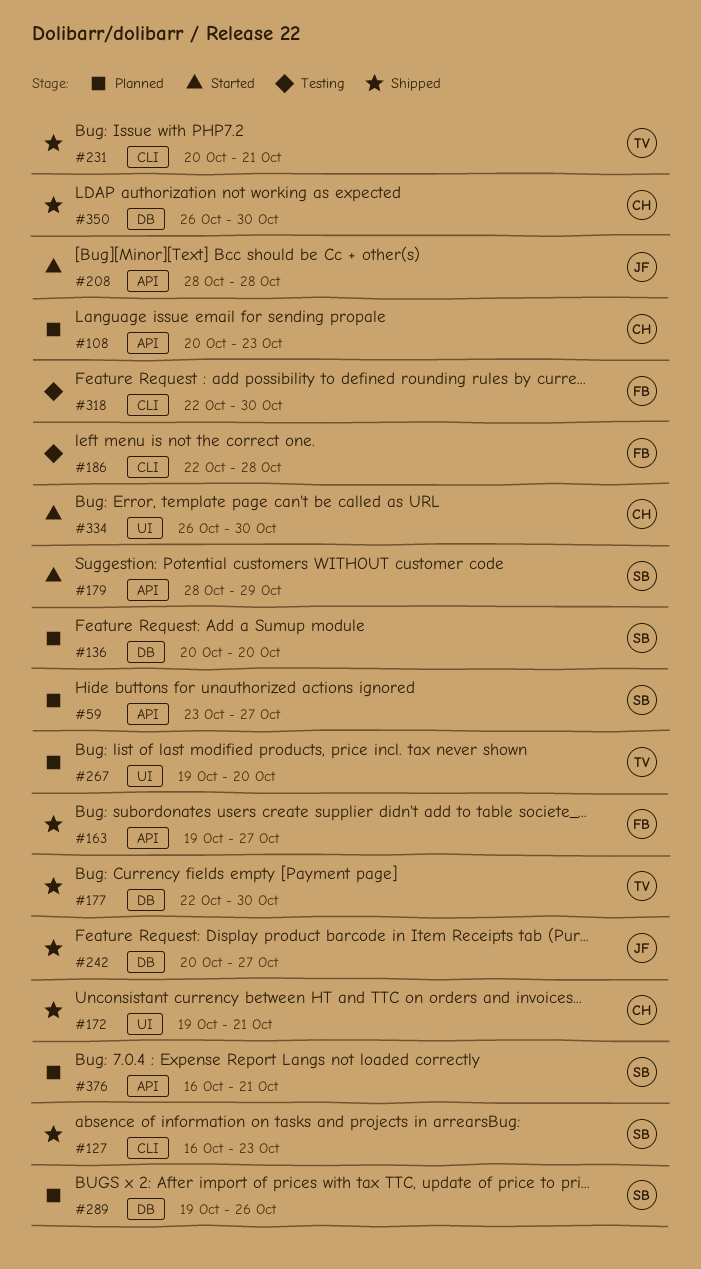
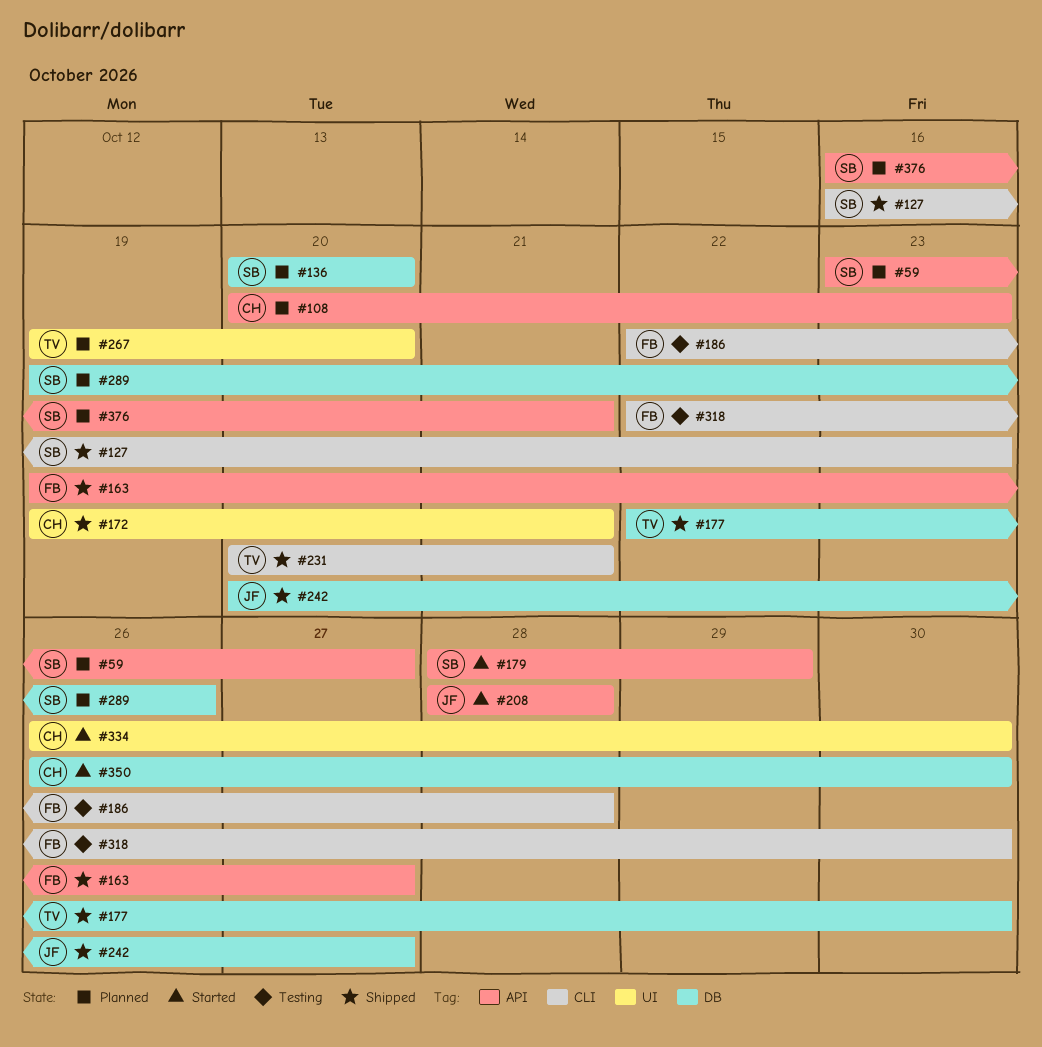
#350, status: Shipped -> Started

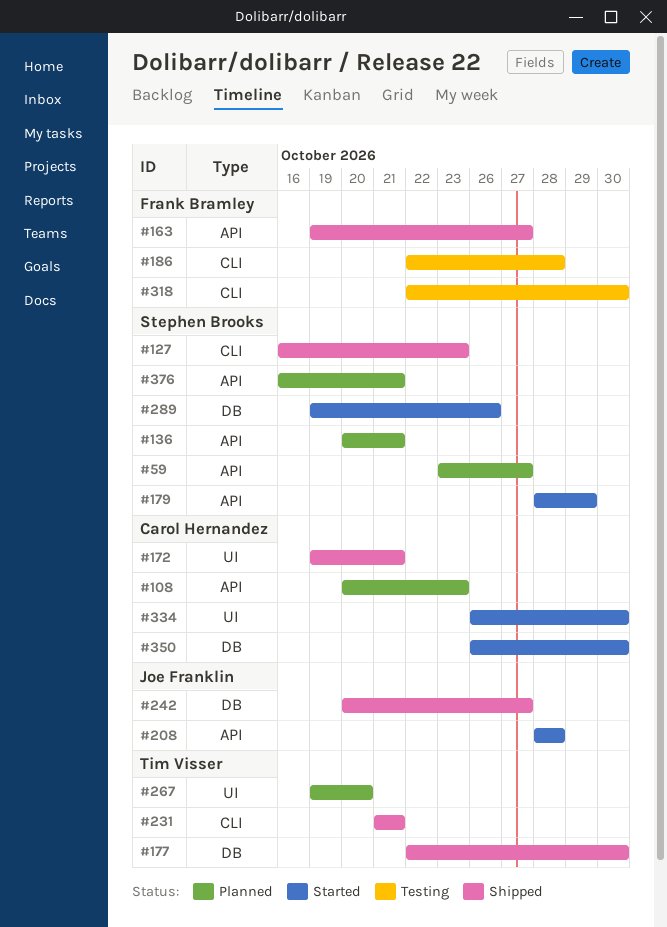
#136, label: DB -> API
#136, due: Oct 20 -> Oct 21
#231, start: Oct 20 -> Oct 21
#289, status: Planned -> Started

